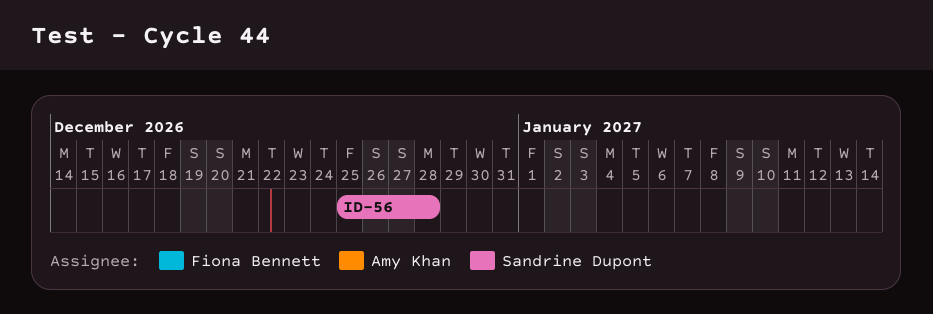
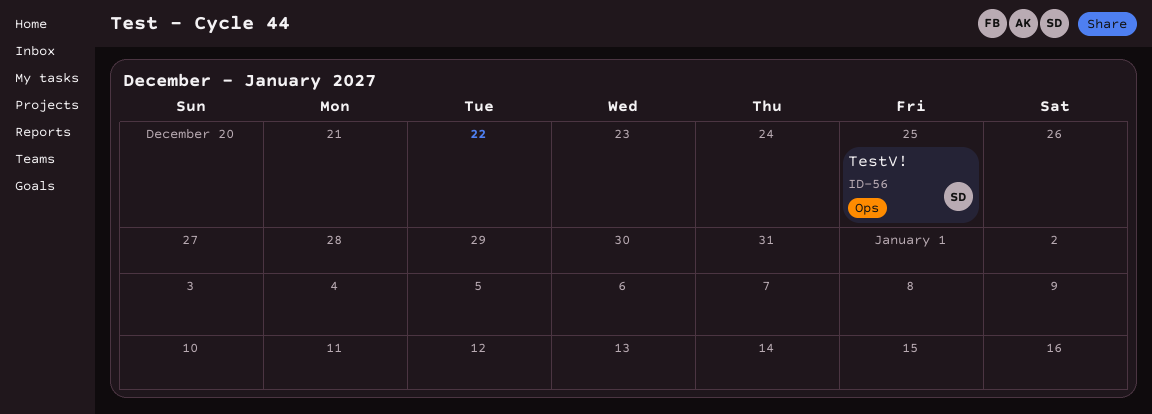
ID-56, due: Dec 28 -> Dec 25

